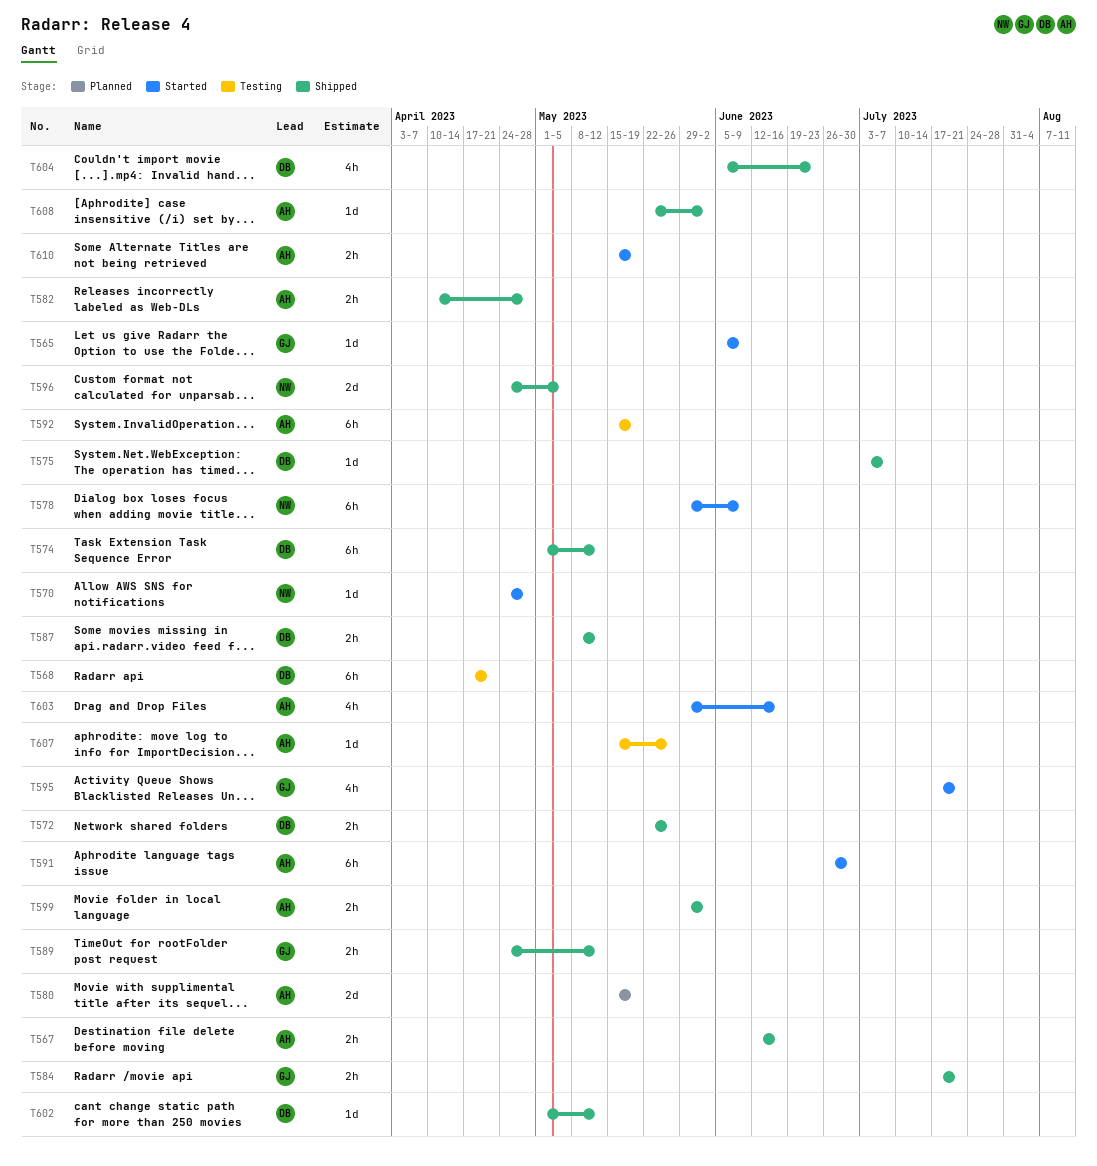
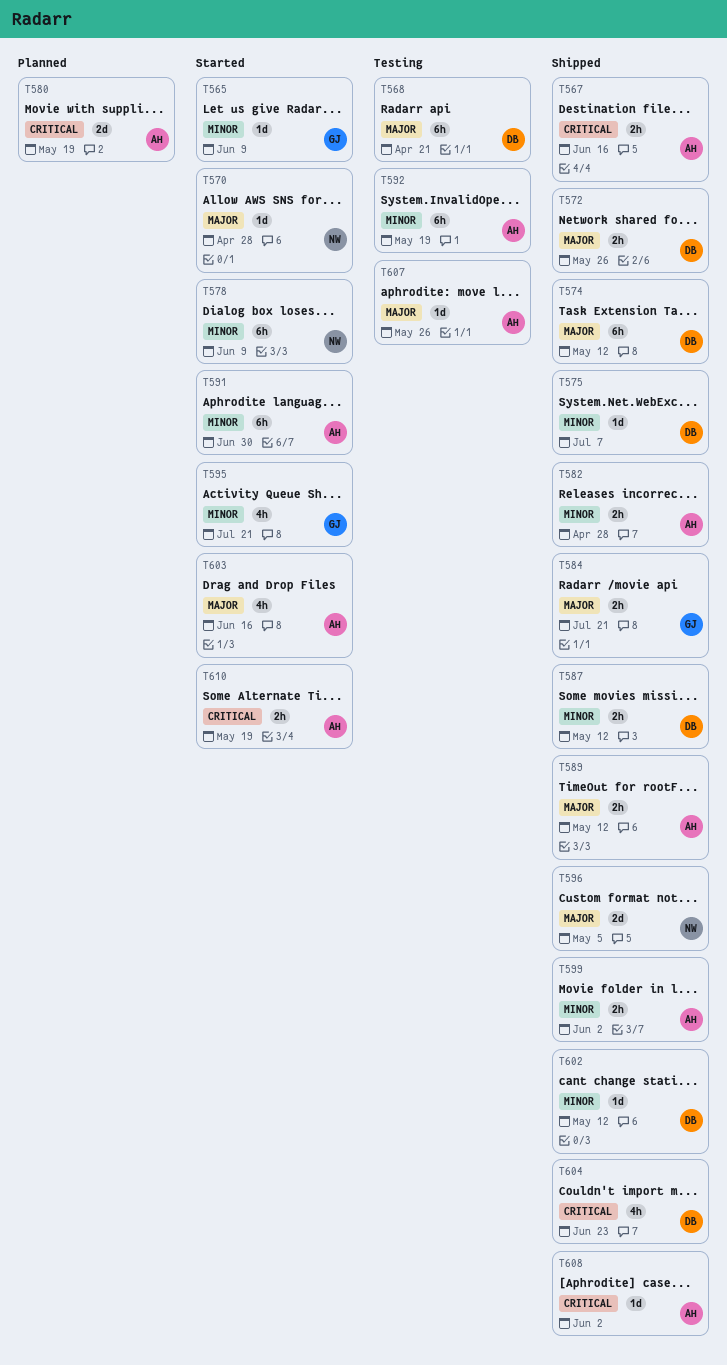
T589, owner: GJ -> AH

